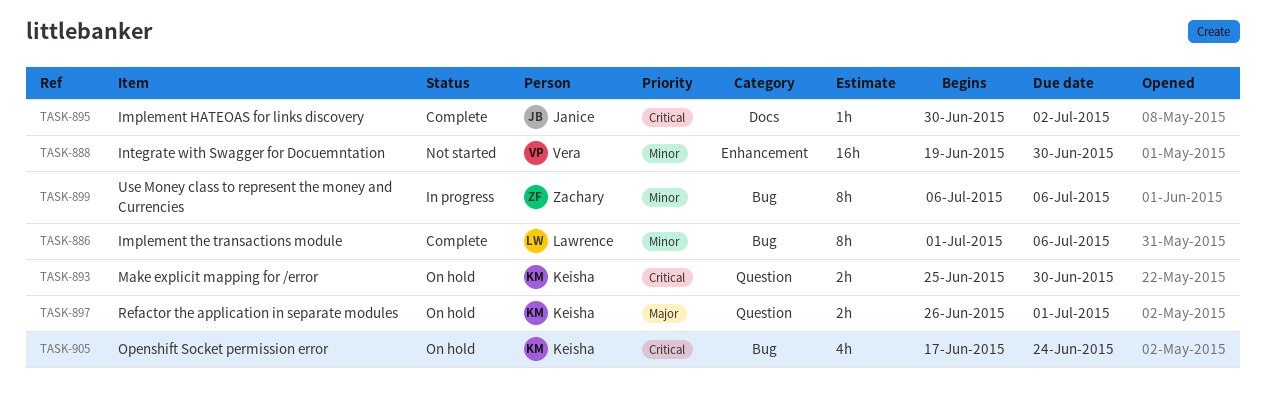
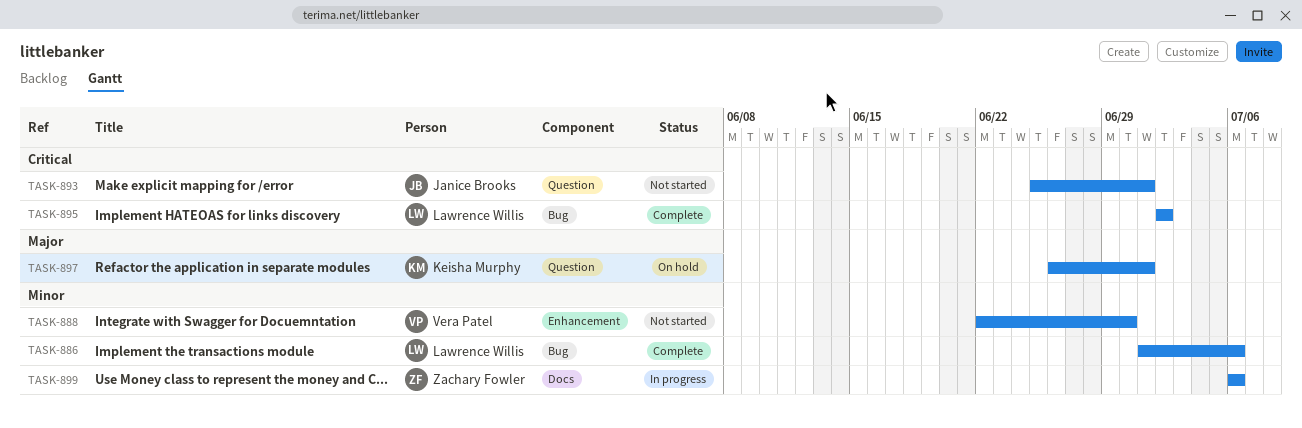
TASK-888, start: Jun 19 -> Jun 22
TASK-893, status: On hold -> Not started
TASK-893, owner: Keisha Murphy -> Janice Brooks
TASK-893, due: Jun 30 -> Jul 1
TASK-895, owner: Janice Brooks -> Lawrence Willis
TASK-895, label: Docs -> Bug
TASK-895, start: Jun 30 -> Jul 2
TASK-899, label: Bug -> Docs
TASK-905: present -> none

